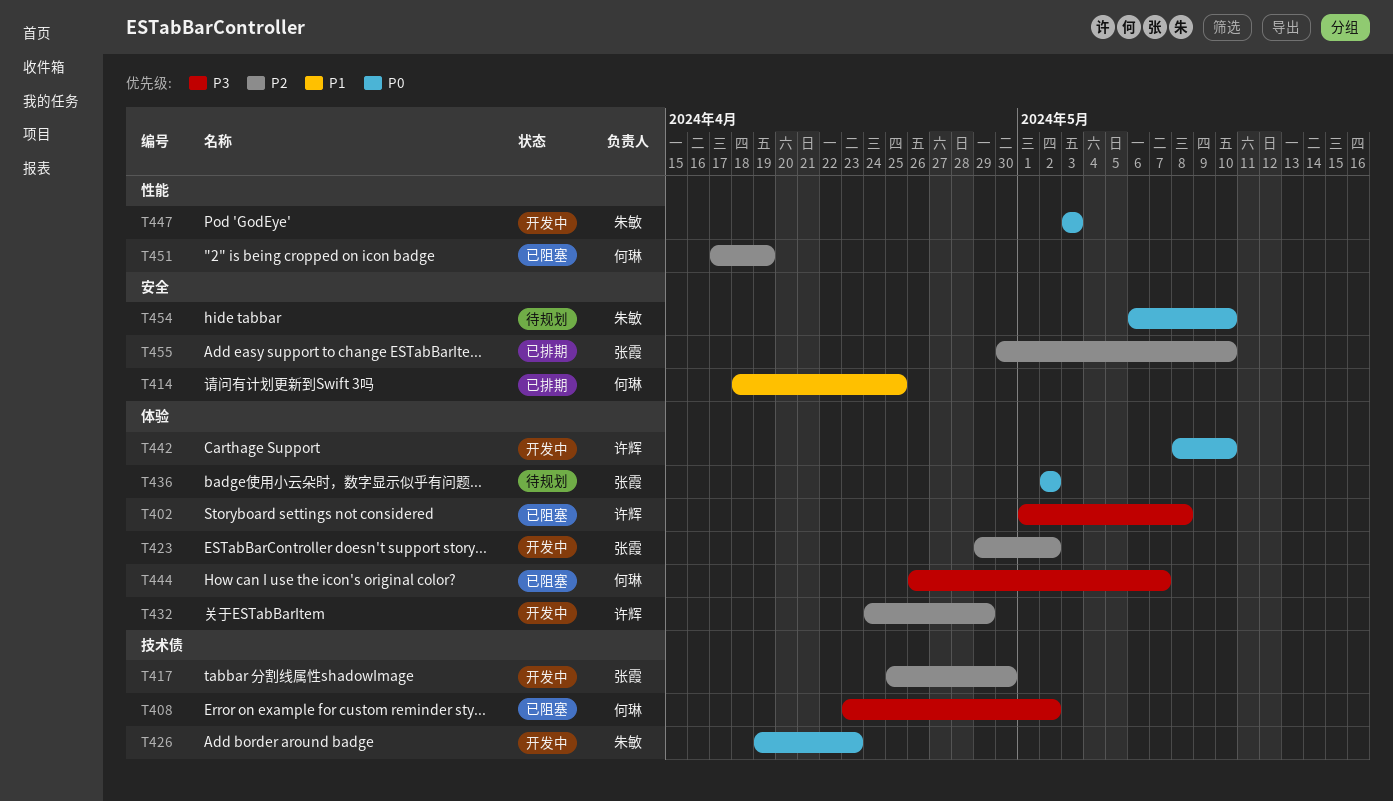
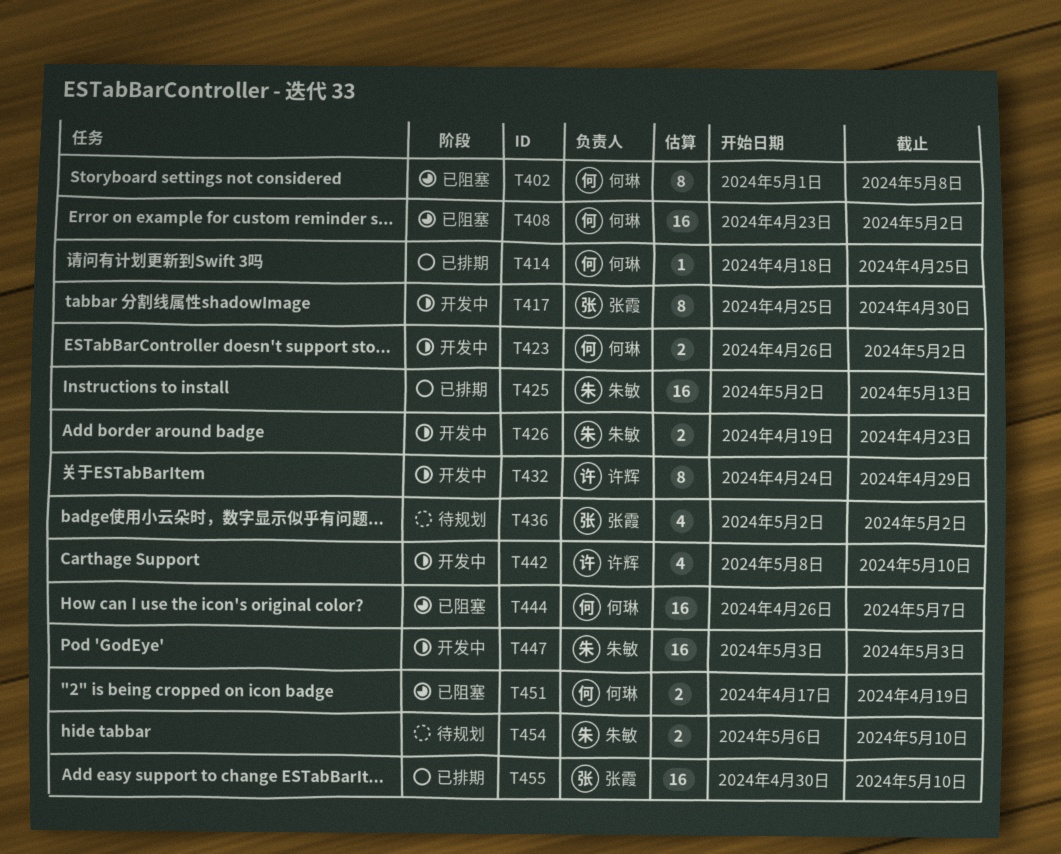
T402, owner: 许辉 -> 何琳
T423, owner: 张霞 -> 何琳
T423, start: Apr 29 -> Apr 26
T425: none -> present

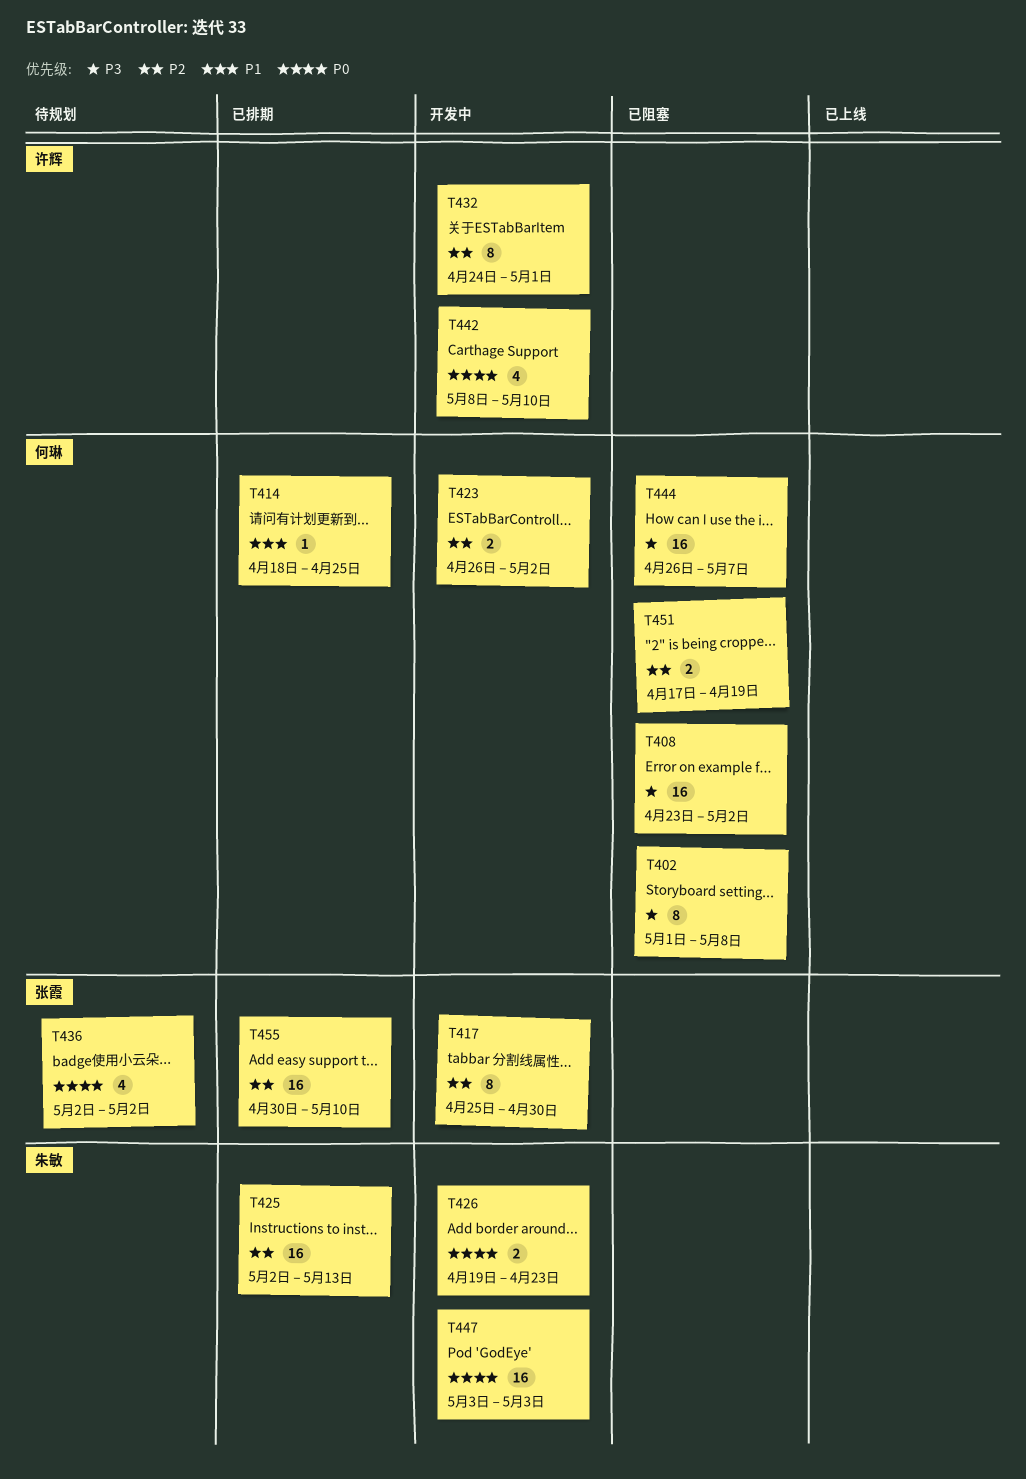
T432, due: Apr 29 -> May 1
T454: present -> none

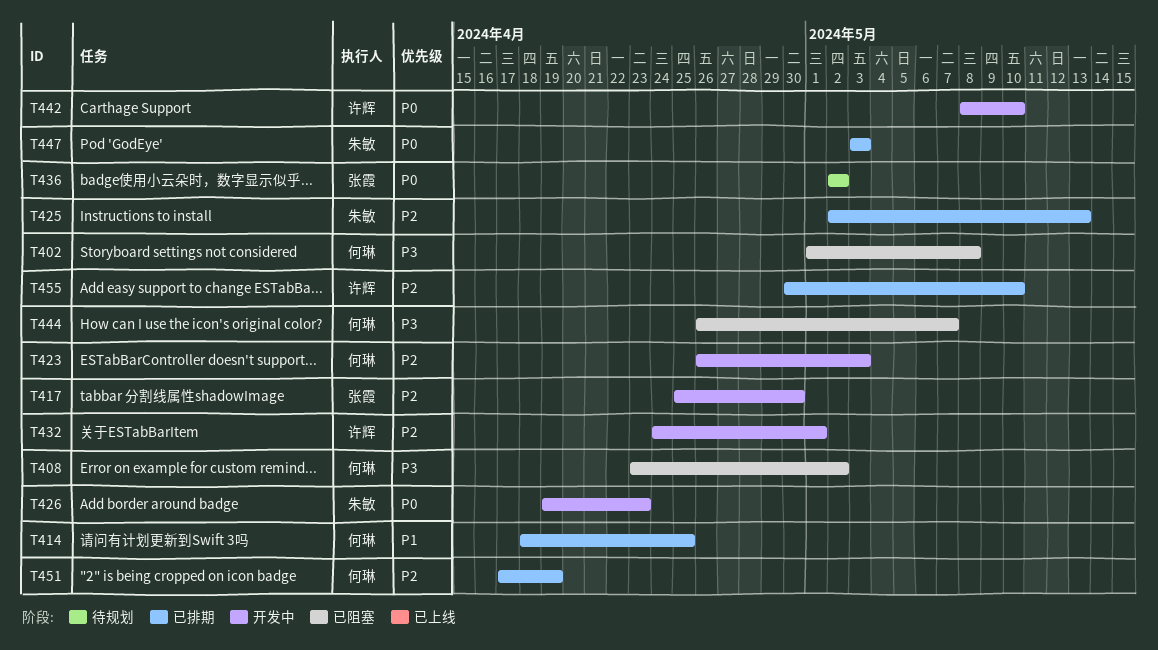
T423, due: May 2 -> May 3
T447, status: 开发中 -> 已排期
T451, status: 已阻塞 -> 已排期
T455, owner: 张霞 -> 许辉

